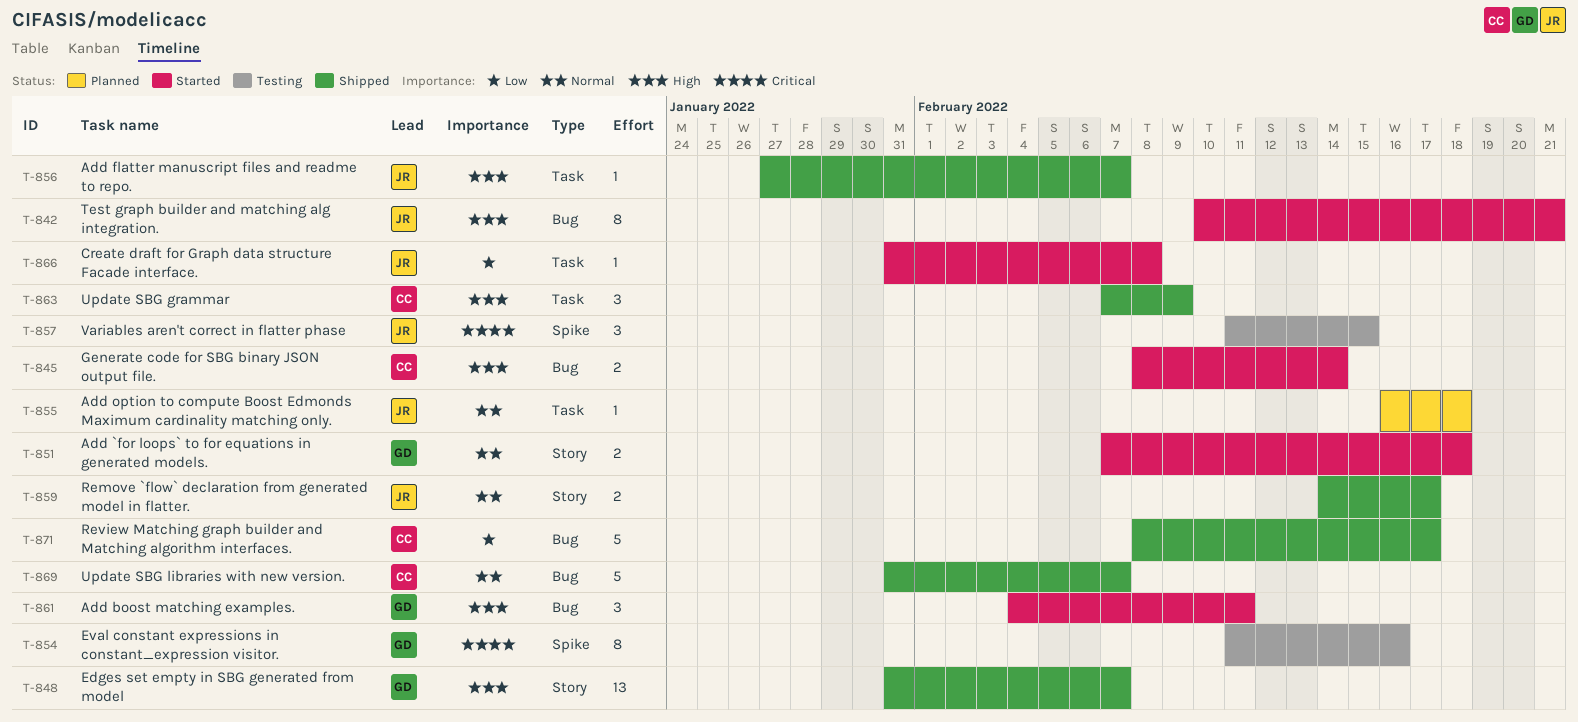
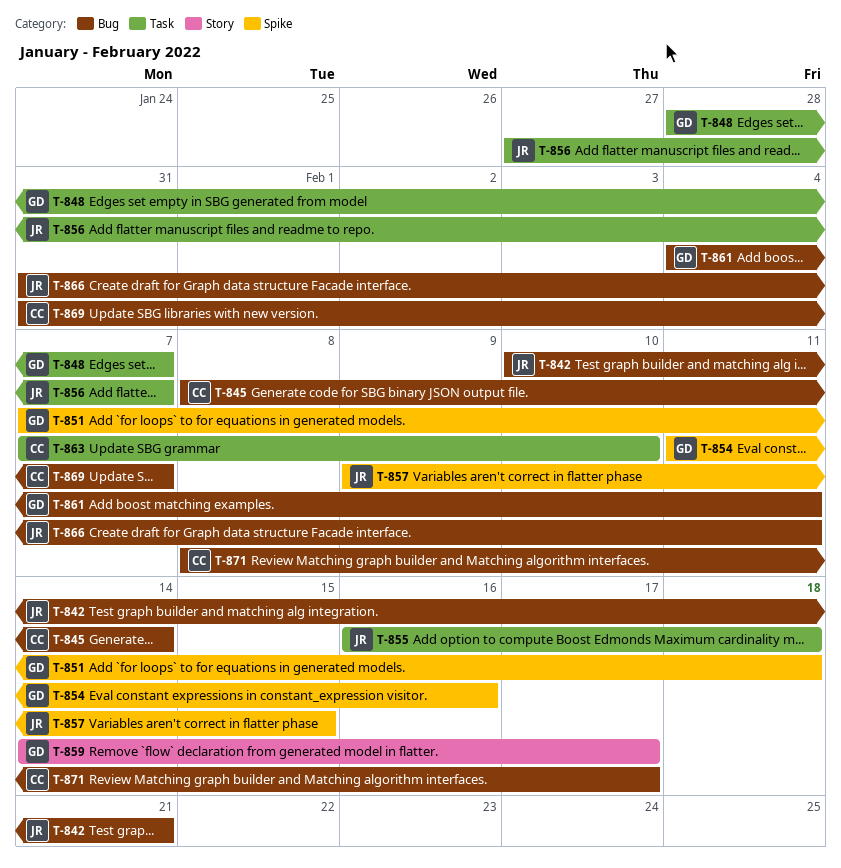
T-848, label: Story -> Task
T-848, start: Jan 31 -> Jan 28
T-851, label: Story -> Spike
T-857, start: Feb 11 -> Feb 9
T-859, owner: JR -> GD
T-863, due: Feb 9 -> Feb 10
T-866, label: Task -> Bug
T-866, due: Feb 8 -> Feb 11

